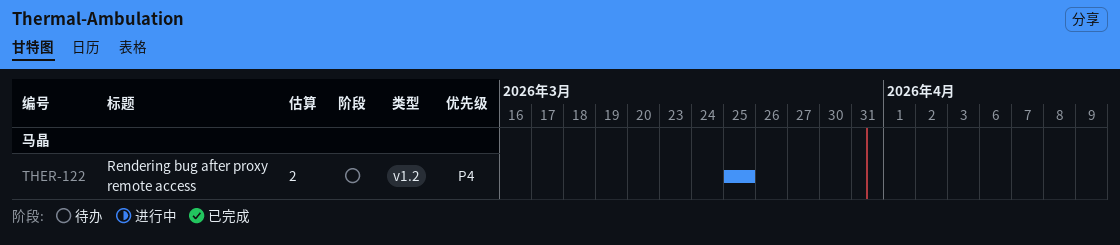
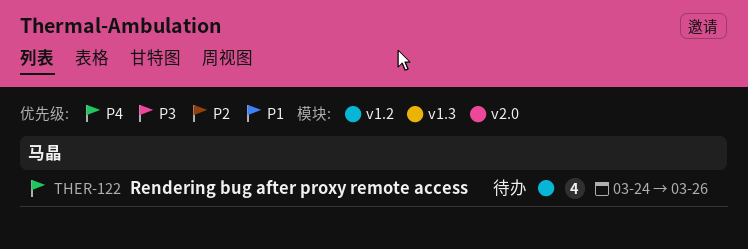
THER-122, estimate: 2 -> 4
THER-122, start: Mar 25 -> Mar 24
THER-122, due: Mar 25 -> Mar 26

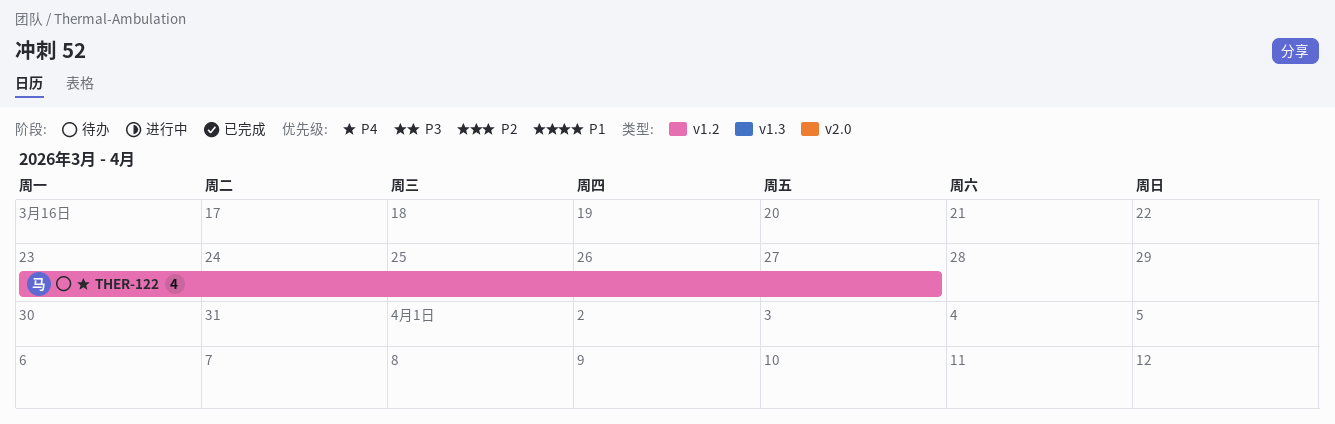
THER-122, start: Mar 24 -> Mar 23
THER-122, due: Mar 26 -> Mar 27

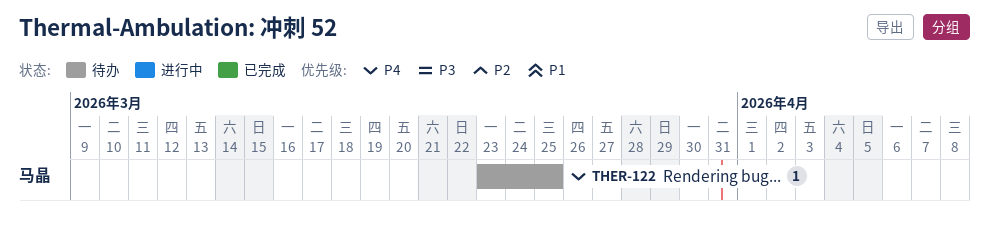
THER-122, estimate: 4 -> 1
THER-122, due: Mar 27 -> Mar 25

